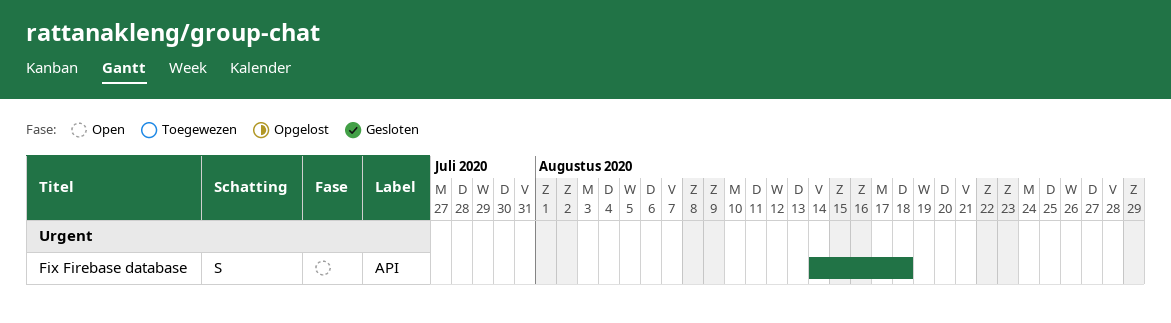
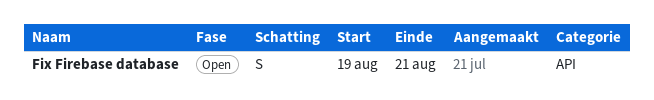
Fix Firebase database, start: Aug 14 -> Aug 19
Fix Firebase database, due: Aug 18 -> Aug 21

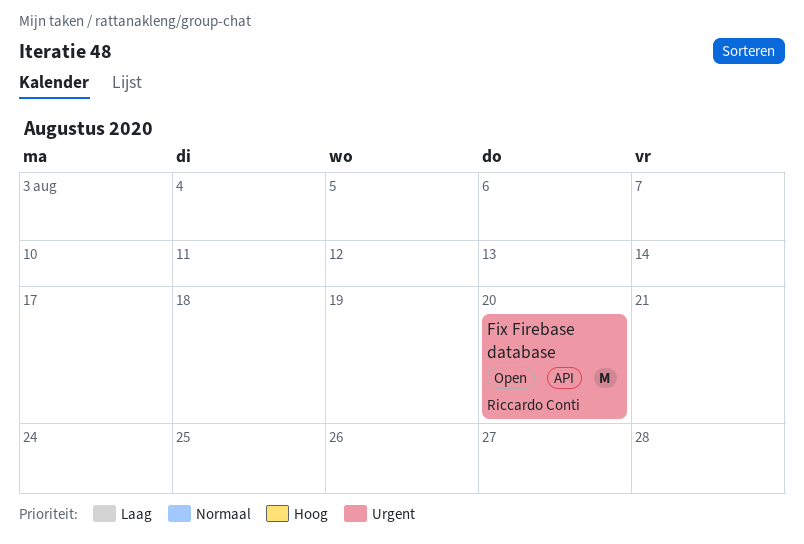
Fix Firebase database, estimate: S -> M
Fix Firebase database, due: Aug 21 -> Aug 20

